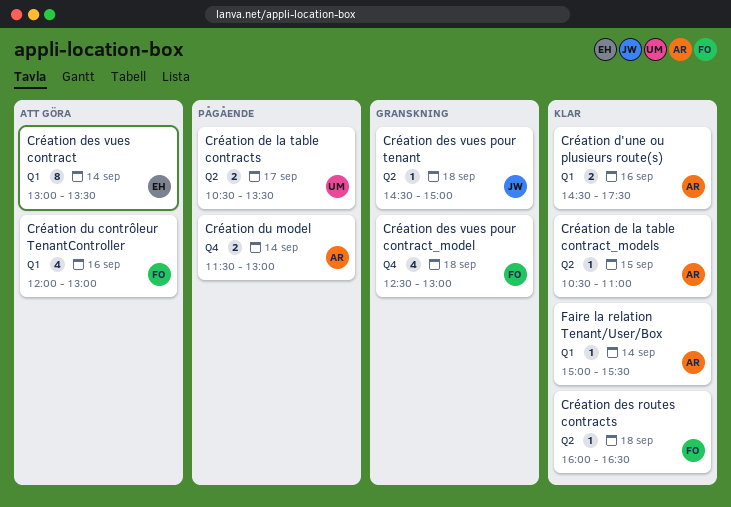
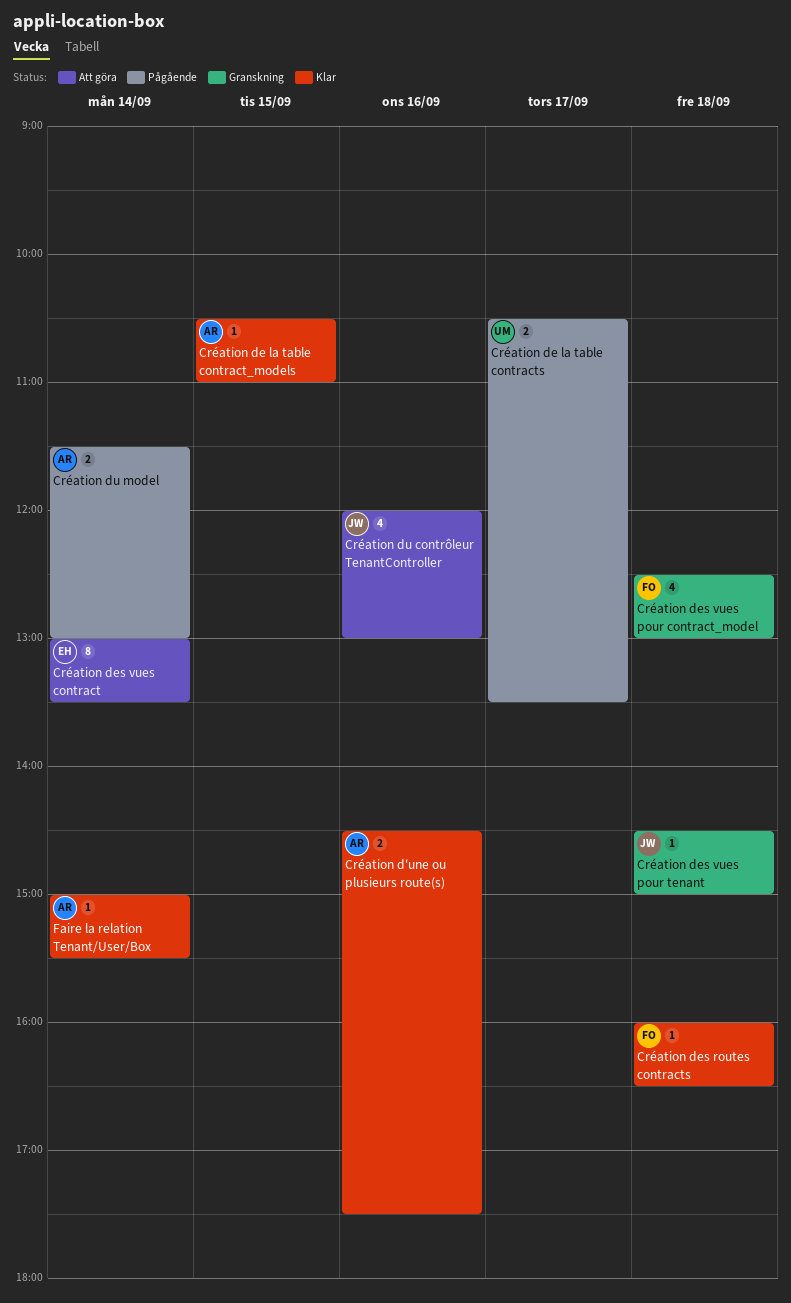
Création du contrôleur TenantController, owner: FO -> JW

